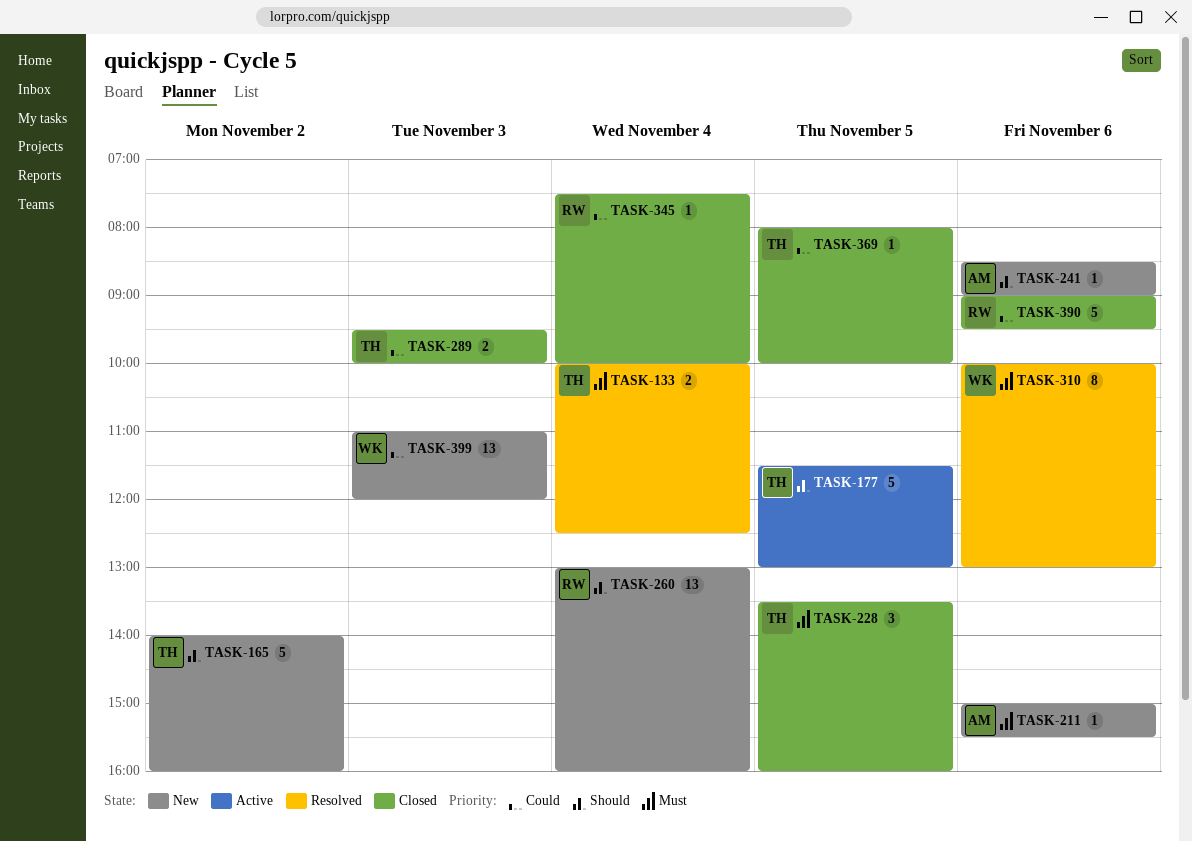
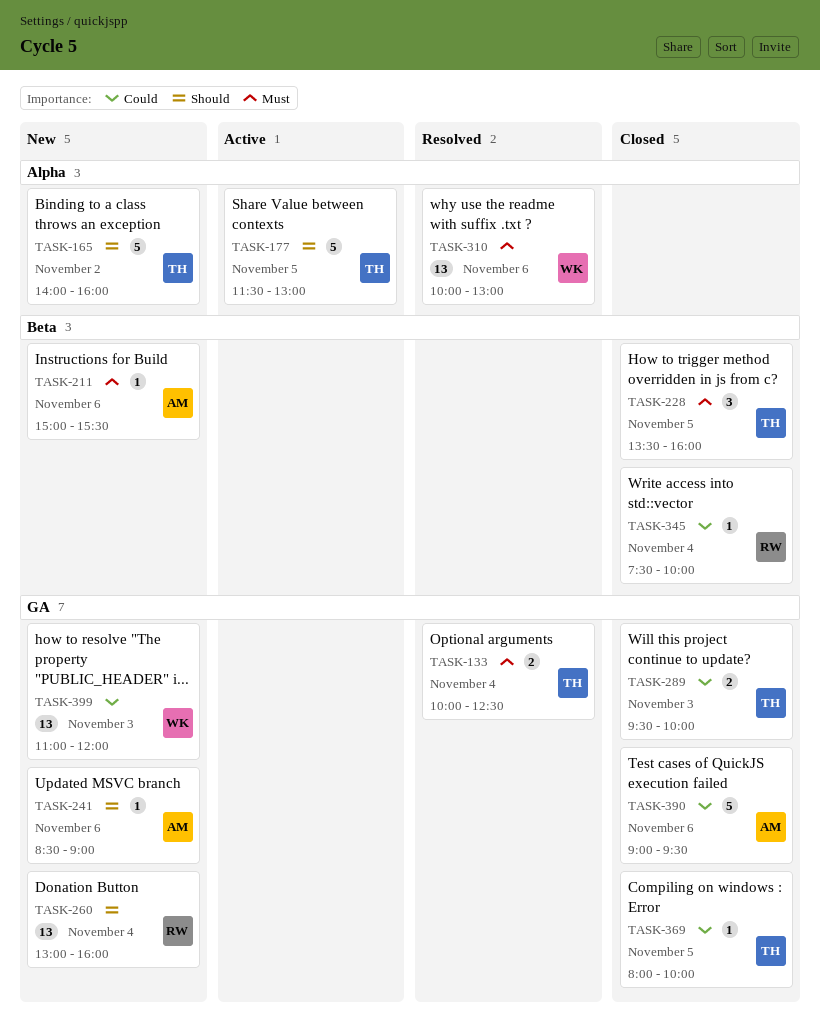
TASK-310, estimate: 8 -> 13
TASK-390, owner: RW -> AM

